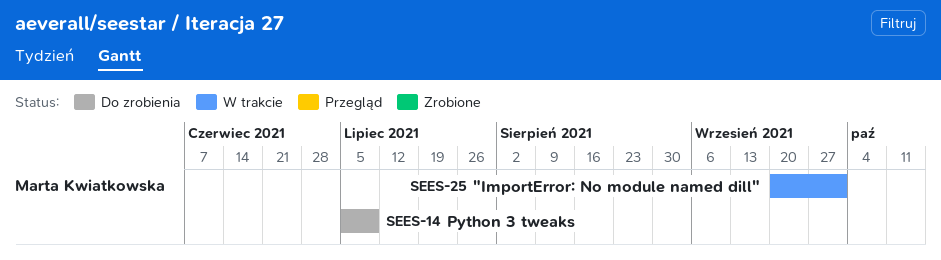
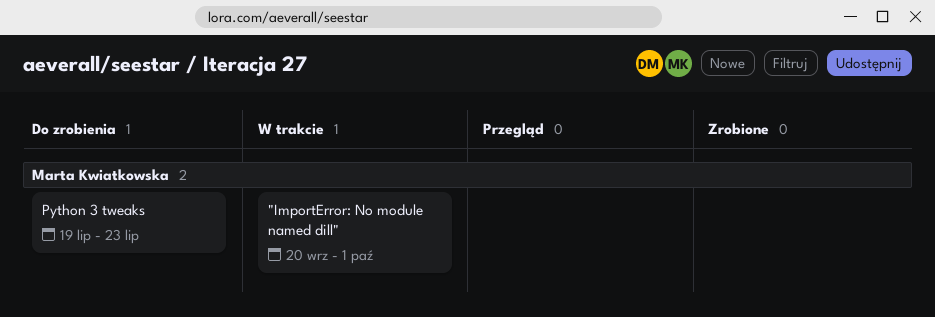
Python 3 tweaks, start: Jul 5 -> Jul 19
Python 3 tweaks, due: Jul 9 -> Jul 23

